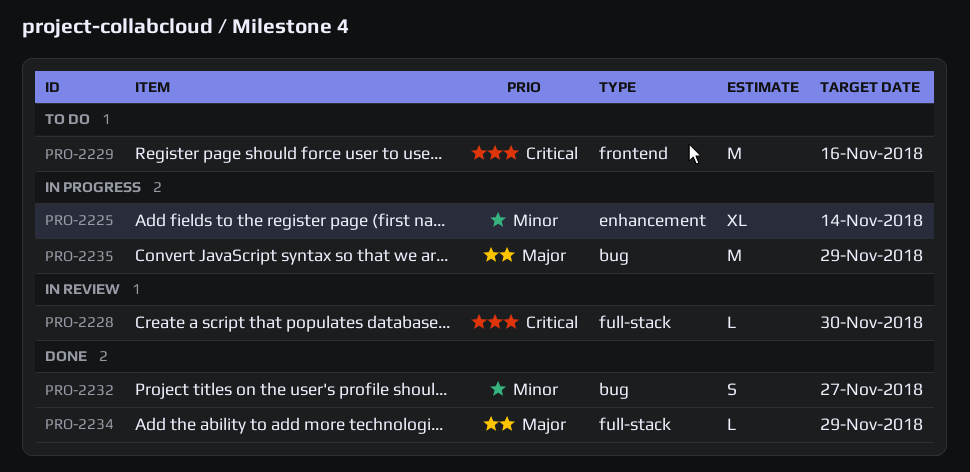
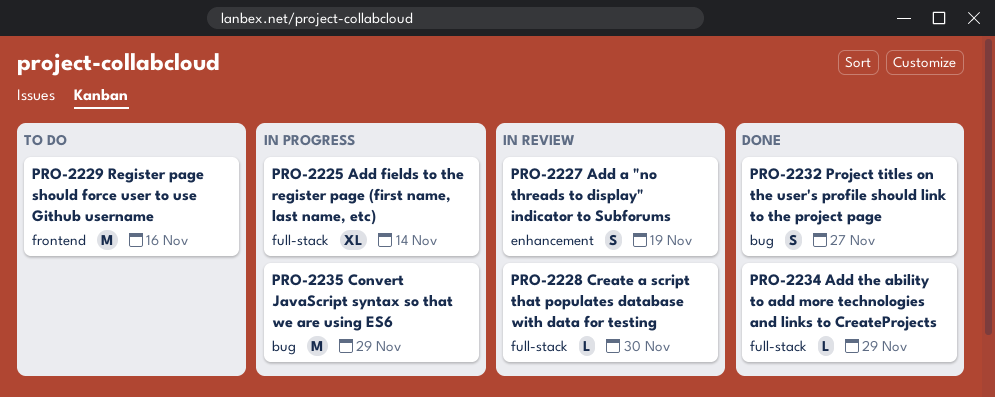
PRO-2225, label: enhancement -> full-stack
PRO-2227: none -> present

